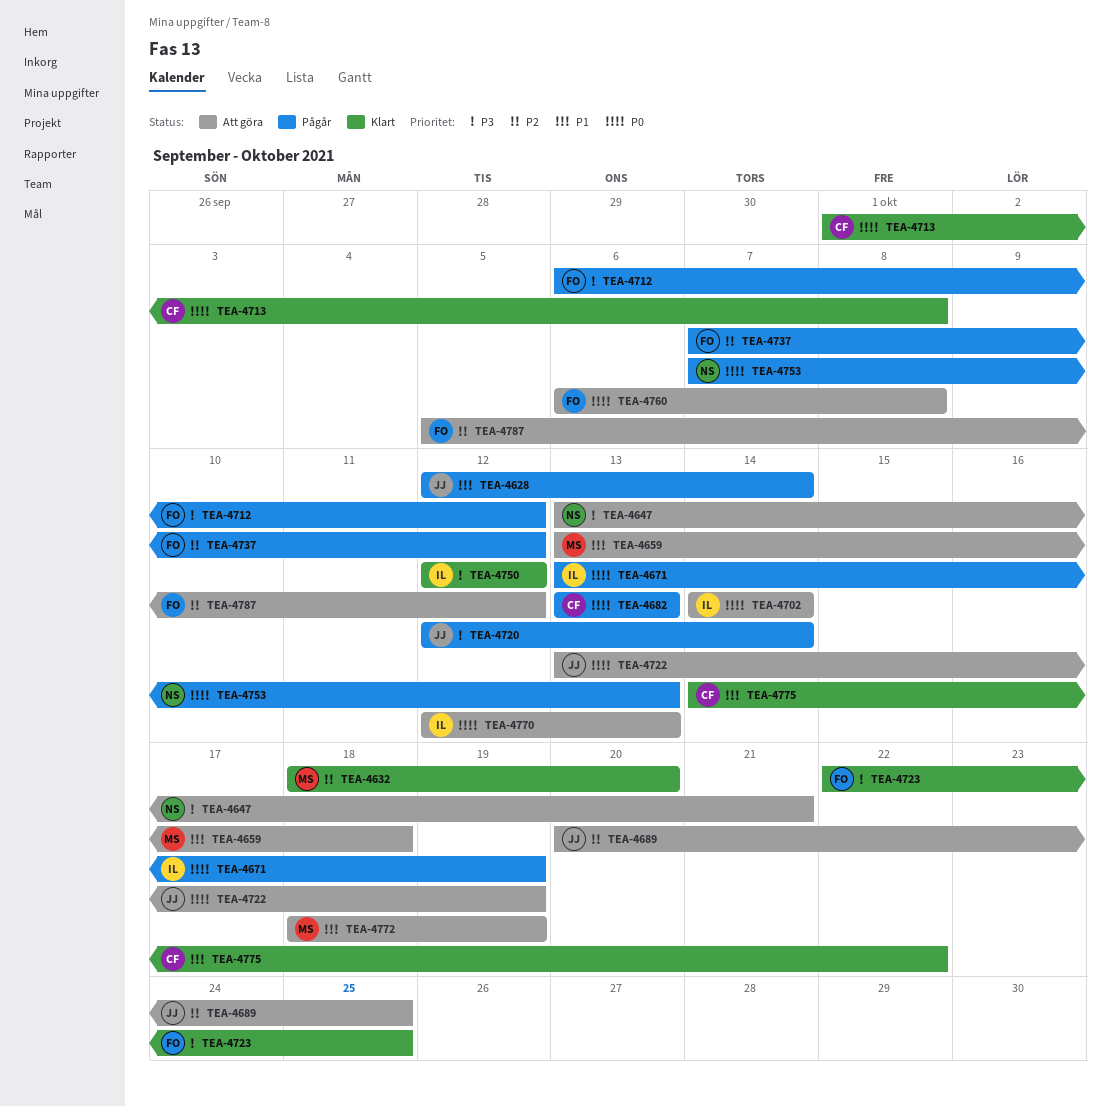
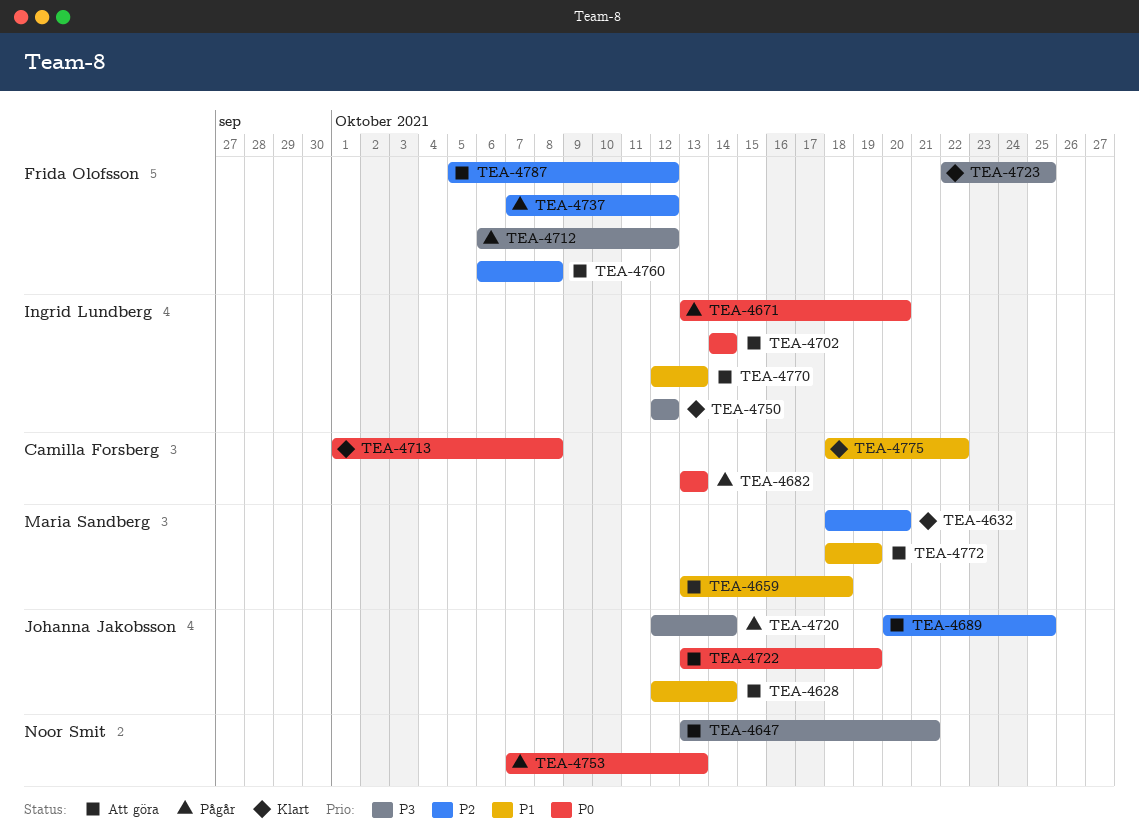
TEA-4628, status: Pågår -> Att göra
TEA-4671, due: Oct 19 -> Oct 20
TEA-4760, priority: P0 -> P2
TEA-4770, priority: P0 -> P1
TEA-4775, start: Oct 14 -> Oct 18

